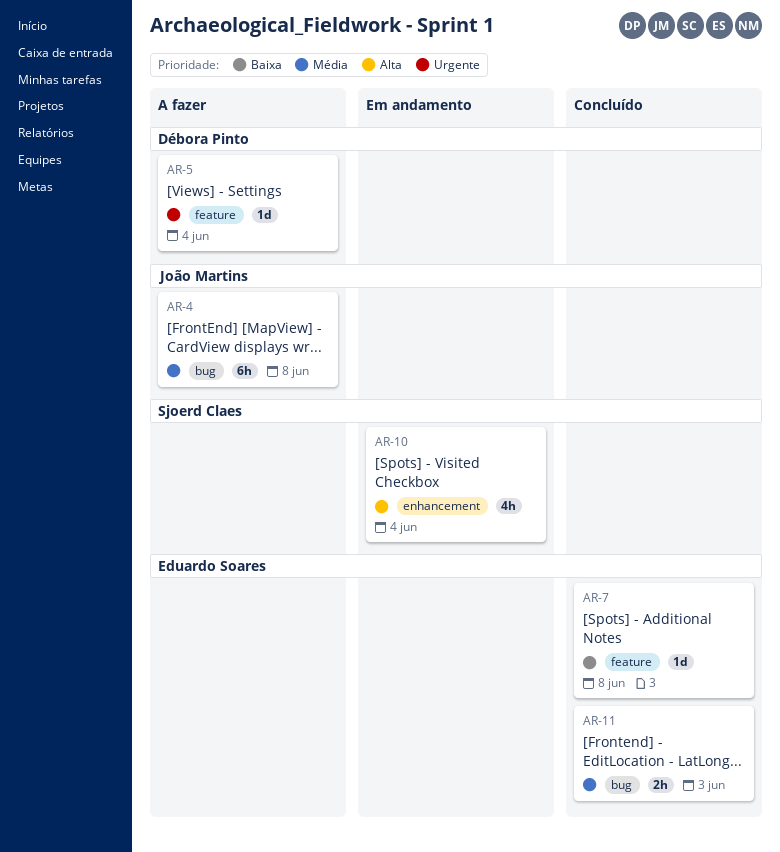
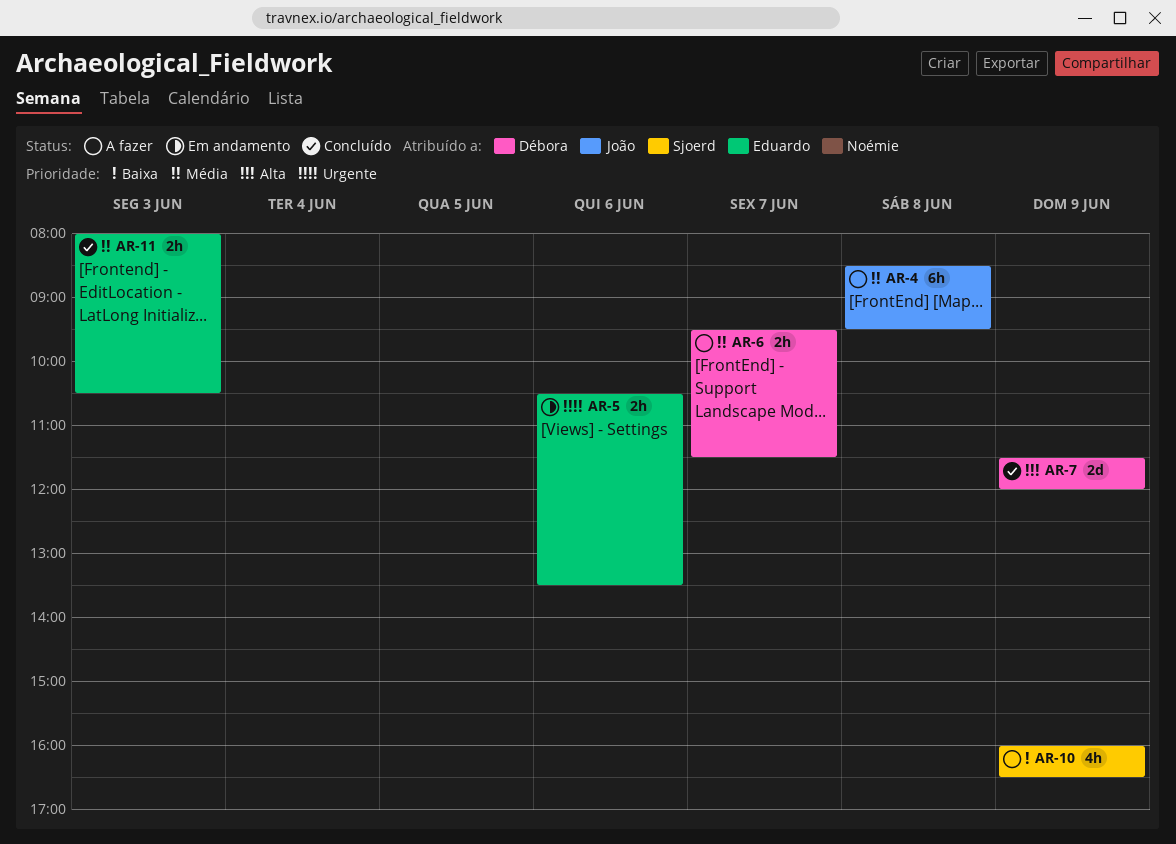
AR-5, status: A fazer -> Em andamento
AR-5, owner: Débora Pinto -> Eduardo Soares
AR-5, estimate: 1d -> 2h
AR-5, day: Jun 4 -> Jun 6
AR-6: none -> present
AR-7, owner: Eduardo Soares -> Débora Pinto
AR-7, priority: Baixa -> Alta
AR-7, estimate: 1d -> 2d
AR-7, day: Jun 8 -> Jun 9
AR-10, status: Em andamento -> A fazer
AR-10, priority: Alta -> Baixa
AR-10, day: Jun 4 -> Jun 9

